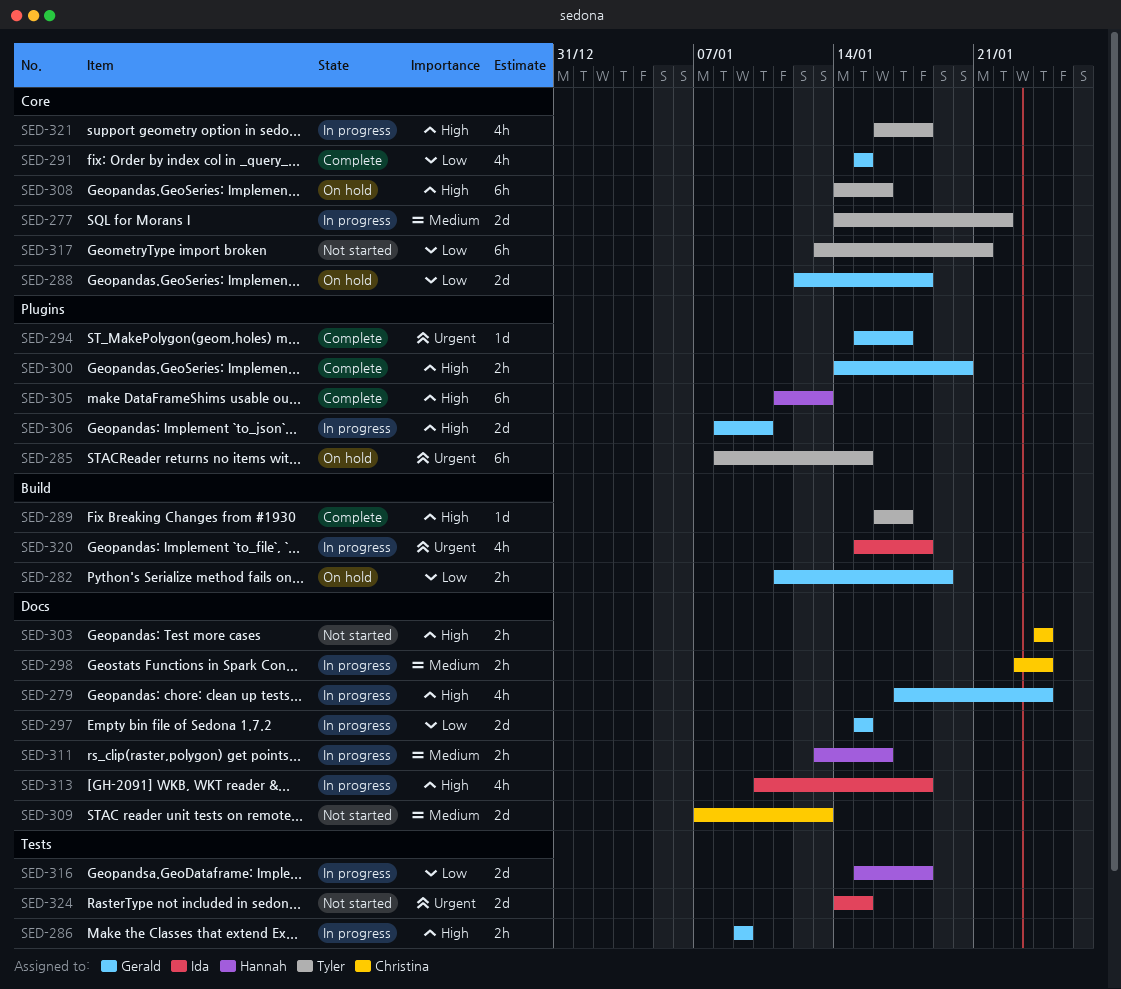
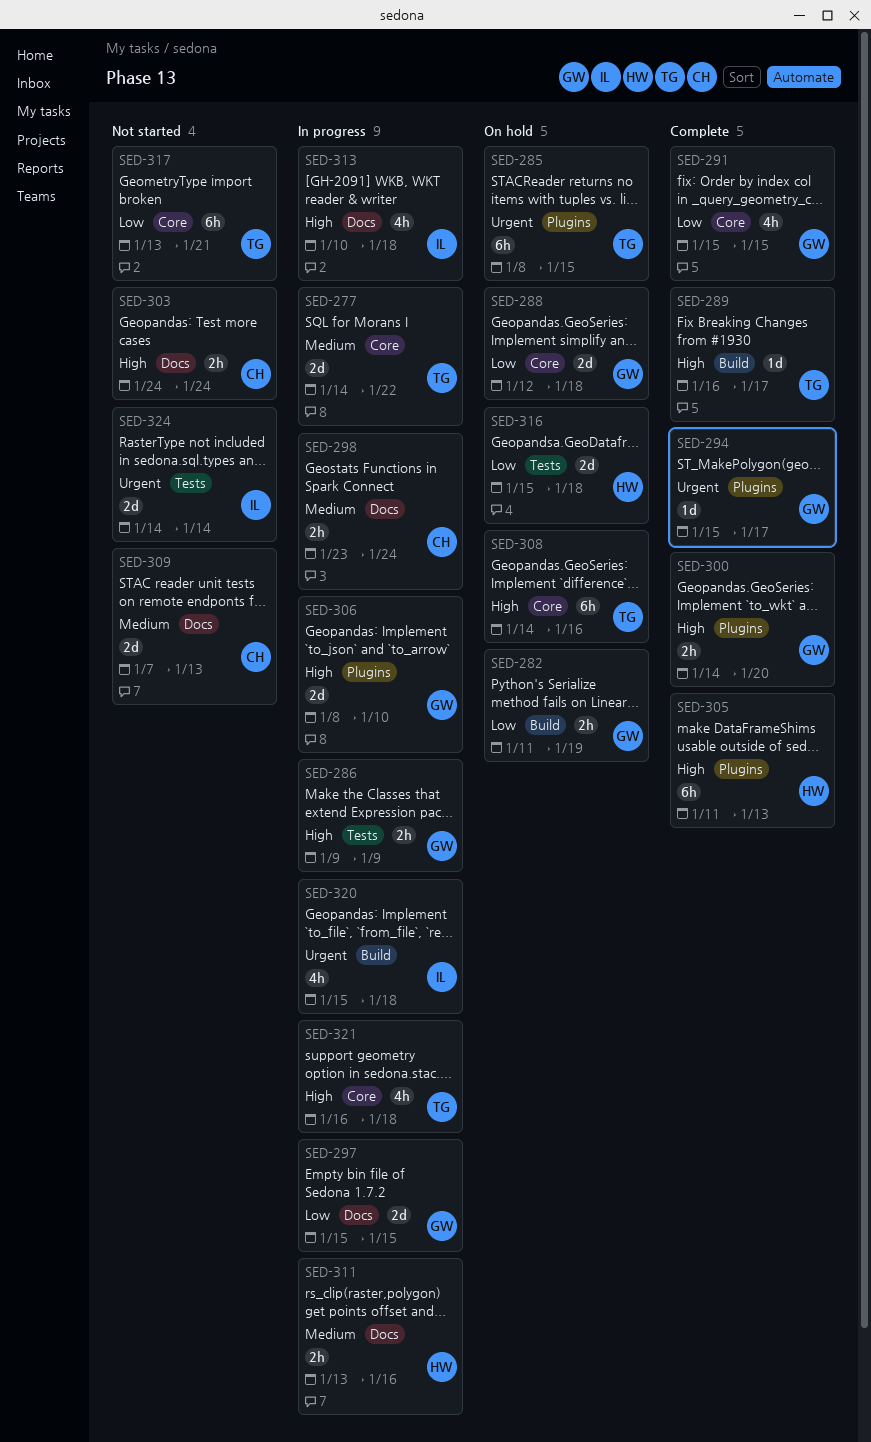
SED-279: present -> none
SED-316, status: In progress -> On hold
SED-324, due: Jan 15 -> Jan 14

